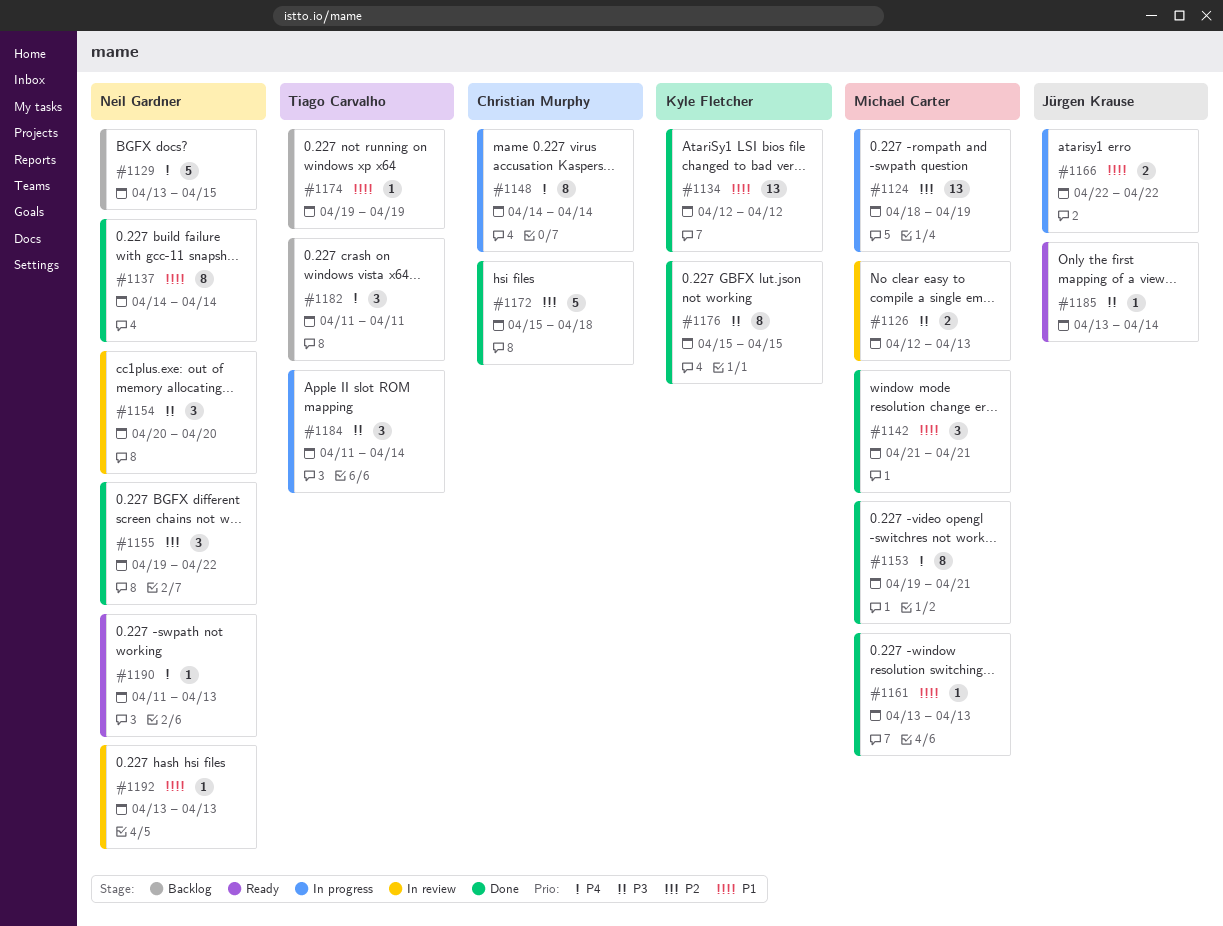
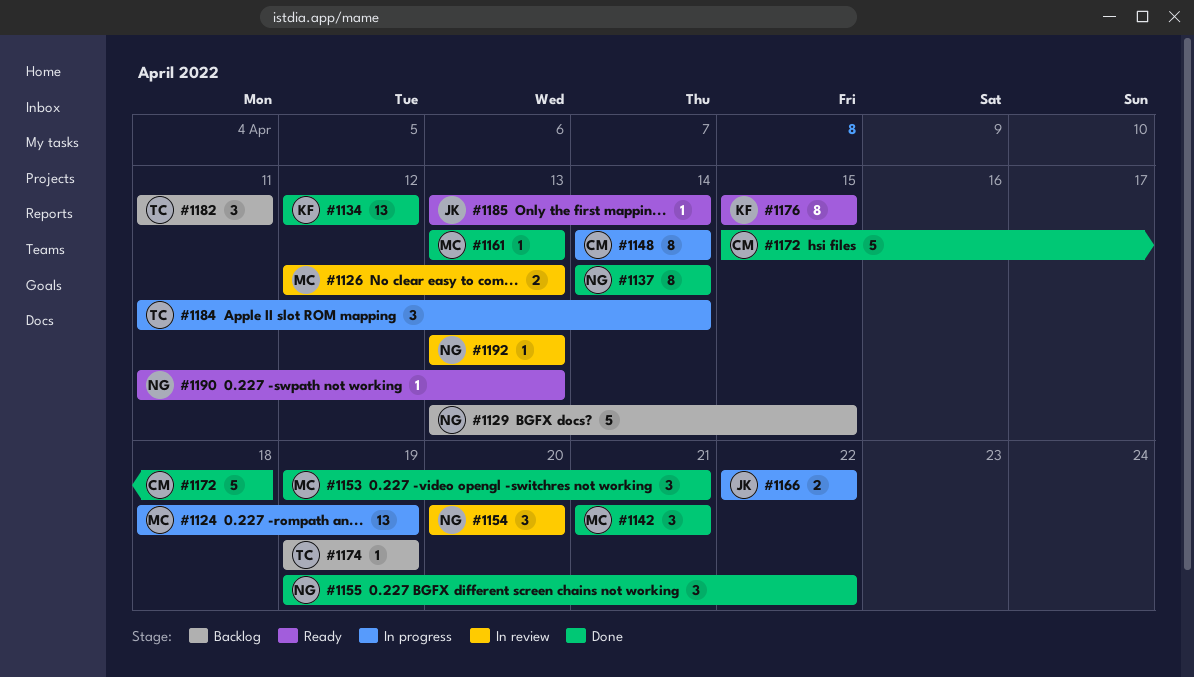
#1153, estimate: 8 -> 3
#1176, status: Done -> Ready

